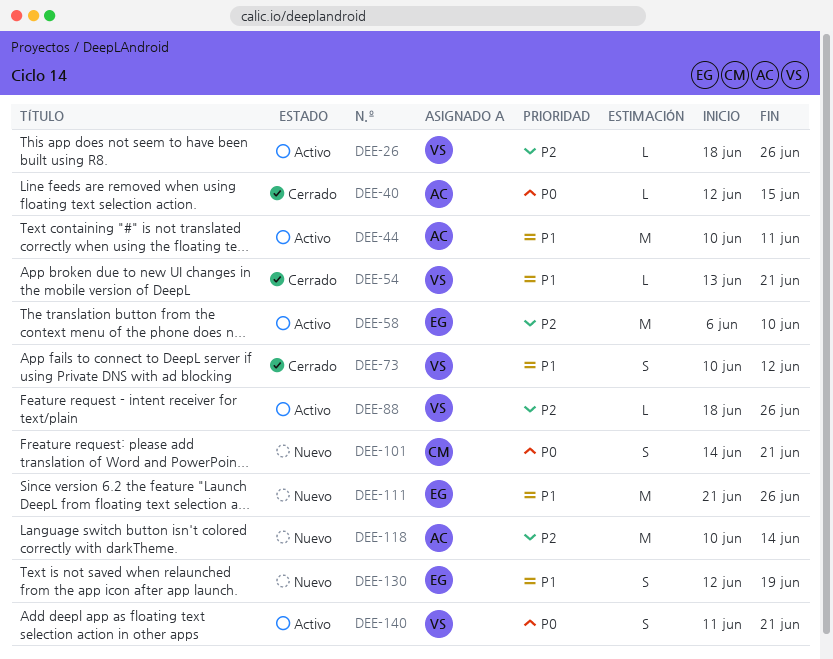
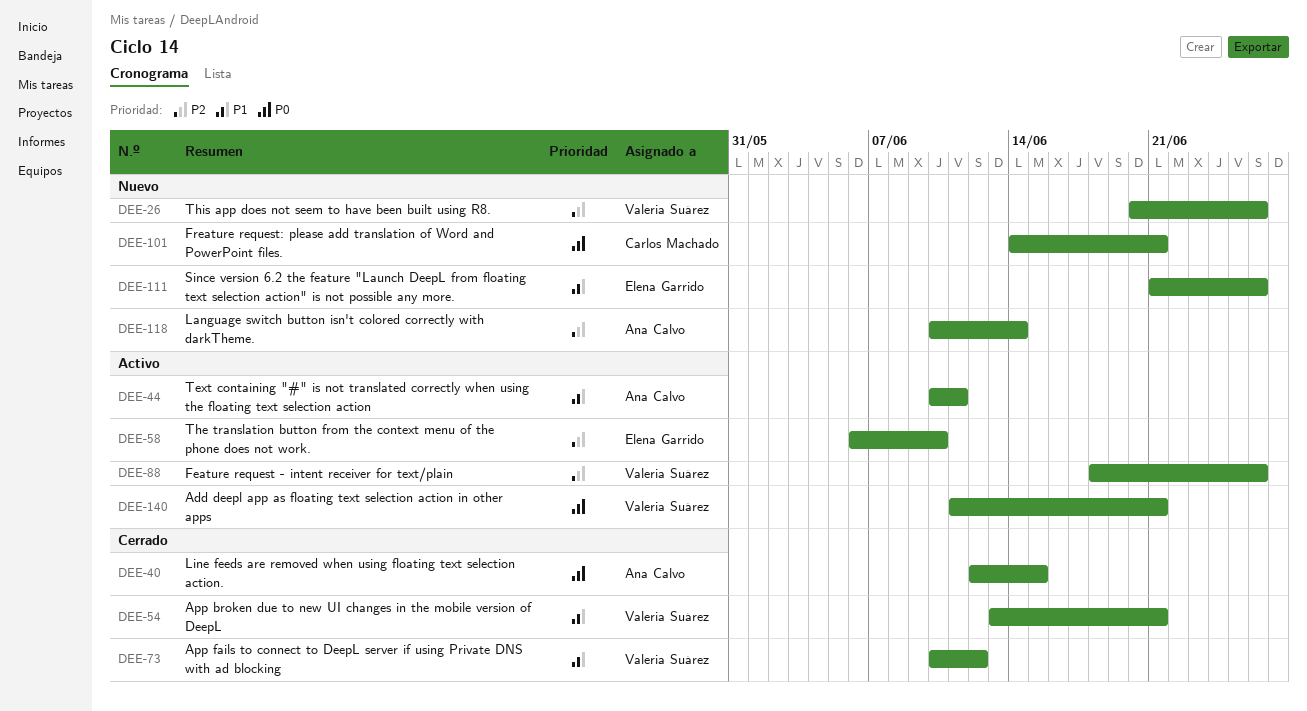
DEE-26, status: Activo -> Nuevo
DEE-26, start: Jun 18 -> Jun 20
DEE-130: present -> none

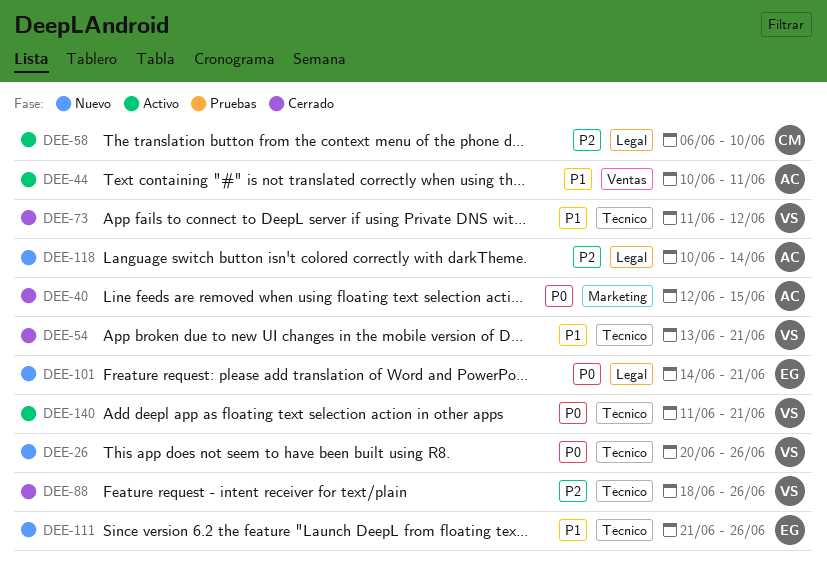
DEE-26, priority: P2 -> P0
DEE-58, owner: Elena Garrido -> Carlos Machado
DEE-73, start: Jun 10 -> Jun 11
DEE-88, status: Activo -> Cerrado
DEE-101, owner: Carlos Machado -> Elena Garrido

